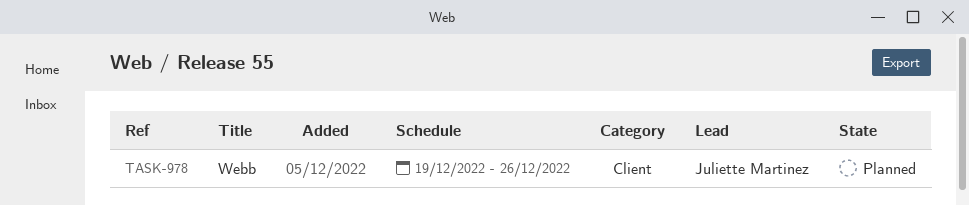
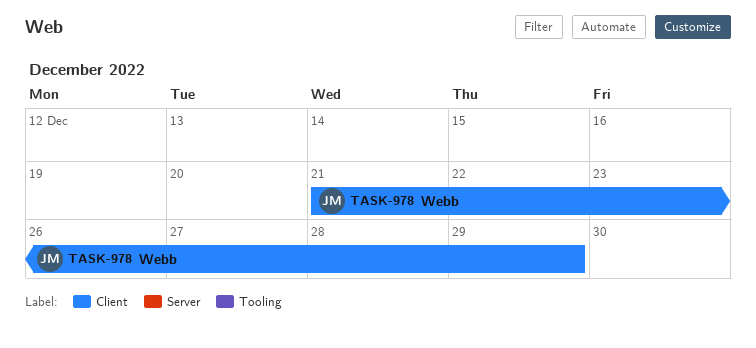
TASK-978, start: Dec 19 -> Dec 21
TASK-978, due: Dec 26 -> Dec 29

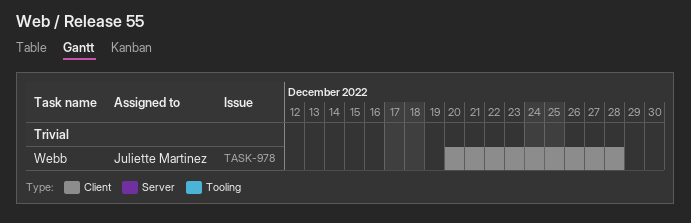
TASK-978, start: Dec 21 -> Dec 20
TASK-978, due: Dec 29 -> Dec 28

